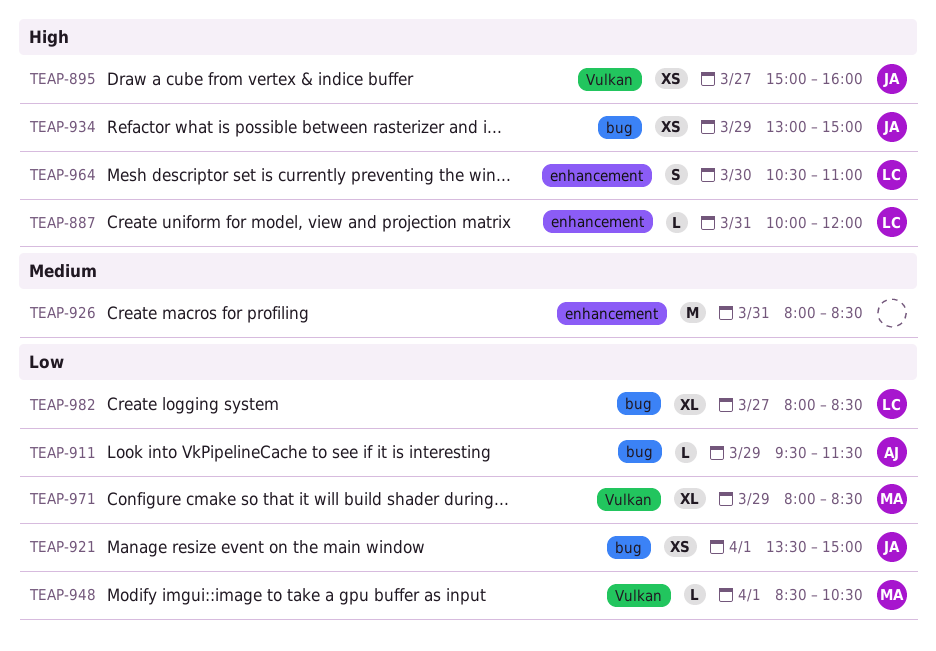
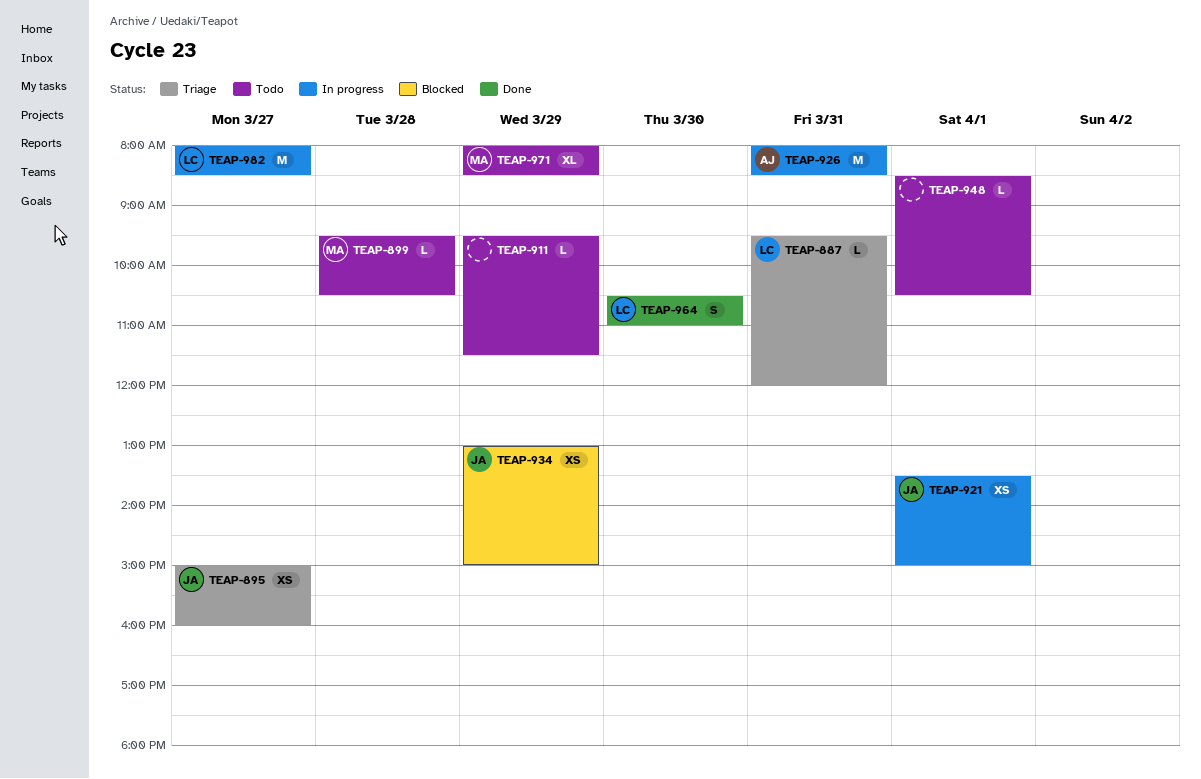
TEAP-887, begins: 10:00 -> 09:30
TEAP-899: none -> present
TEAP-911, owner: AJ -> none
TEAP-926, owner: none -> AJ
TEAP-948, owner: MA -> none
TEAP-982, estimate: XL -> M

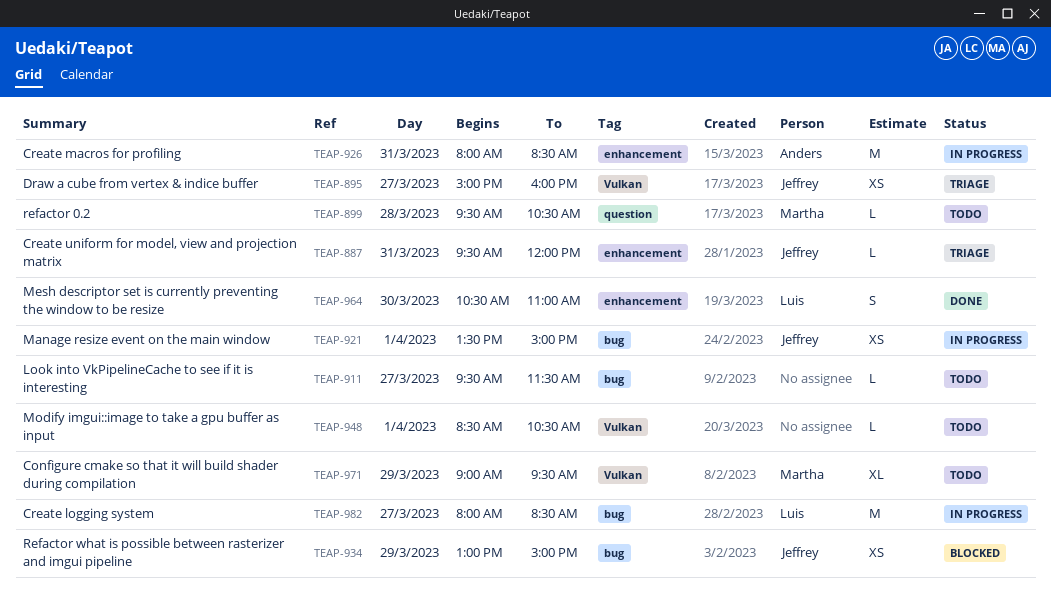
TEAP-887, owner: Luis -> Jeffrey
TEAP-911, day: Mar 29 -> Mar 27
TEAP-971, begins: 08:00 -> 09:00
TEAP-971, ends: 08:30 -> 09:30

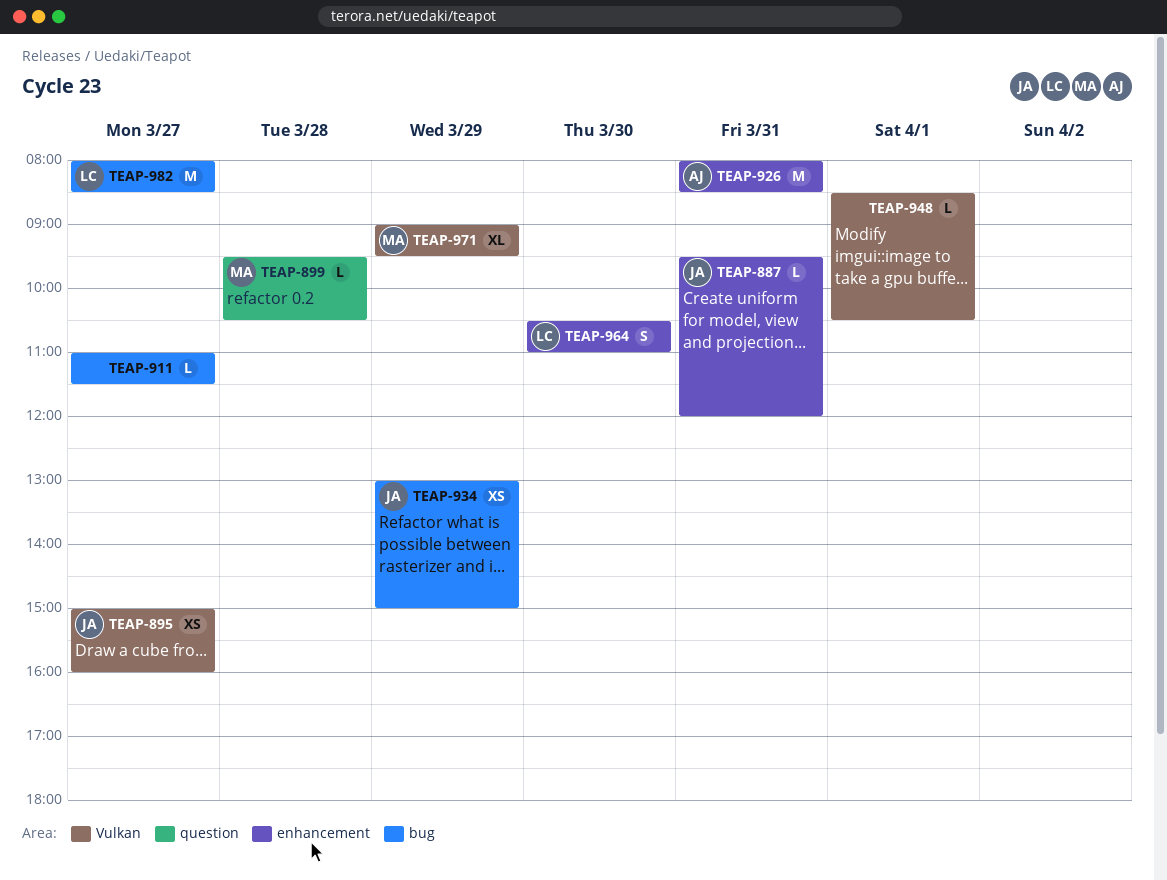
TEAP-911, begins: 09:30 -> 11:00
TEAP-921: present -> none

